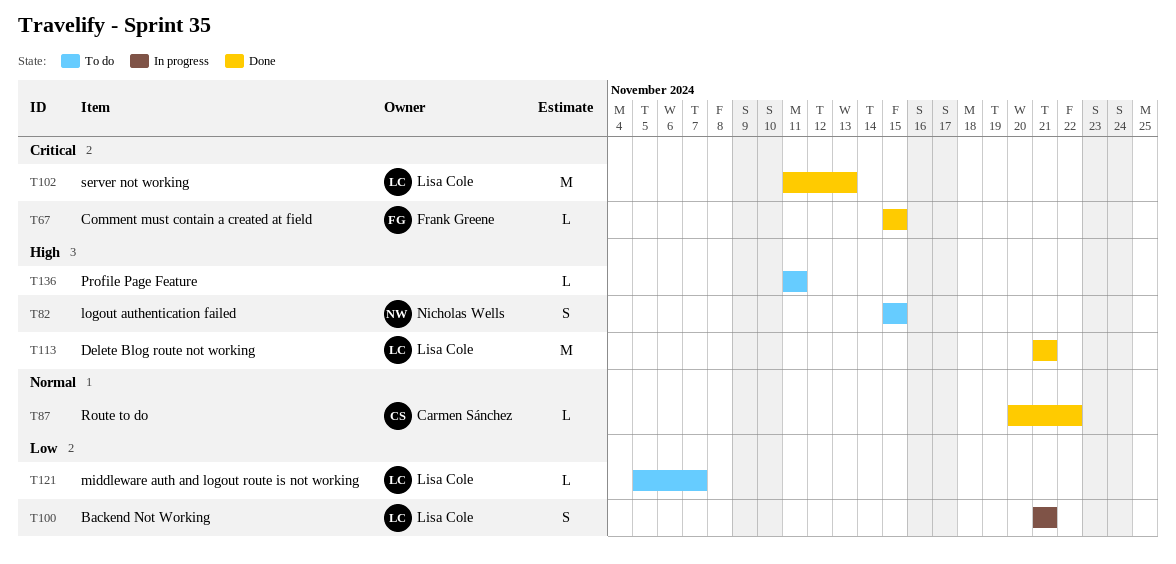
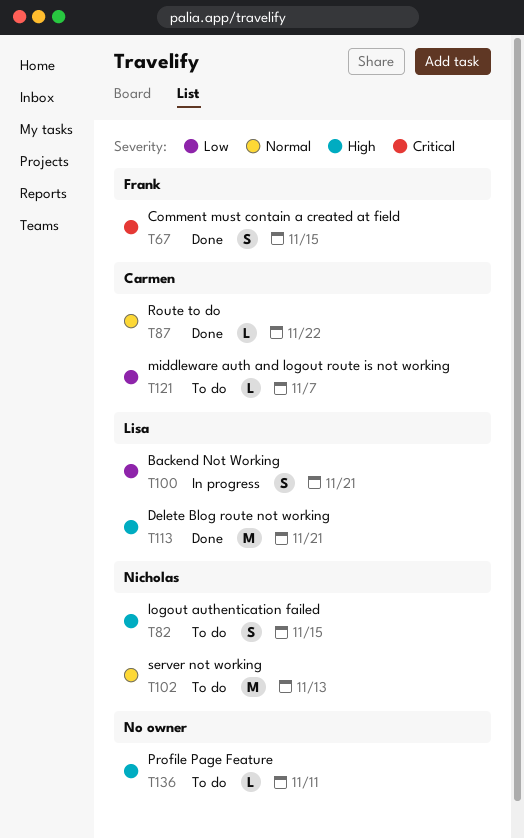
T67, estimate: L -> S
T102, status: Done -> To do
T102, owner: Lisa Cole -> Nicholas Wells
T102, priority: Critical -> Normal
T121, owner: Lisa Cole -> Carmen Sánchez

